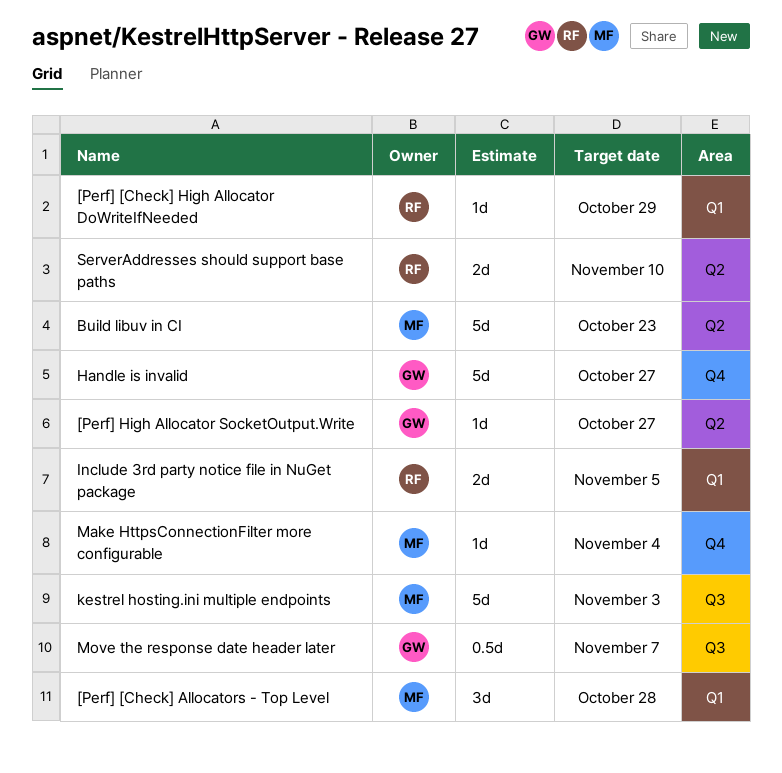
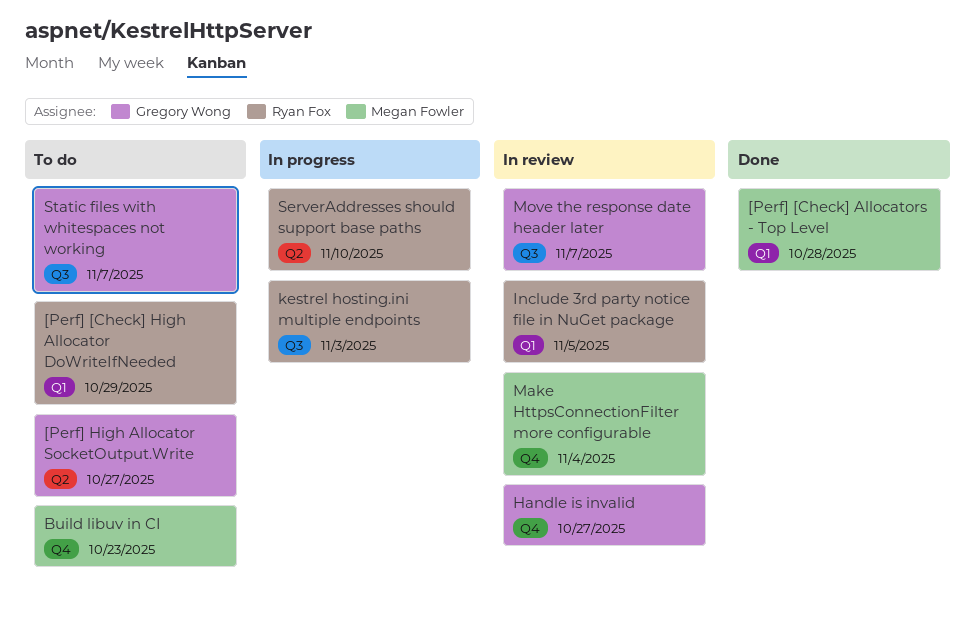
Build libuv in CI, label: Q2 -> Q4
kestrel hosting.ini multiple endpoints, owner: Megan Fowler -> Ryan Fox
Static files with whitespaces not working: none -> present

